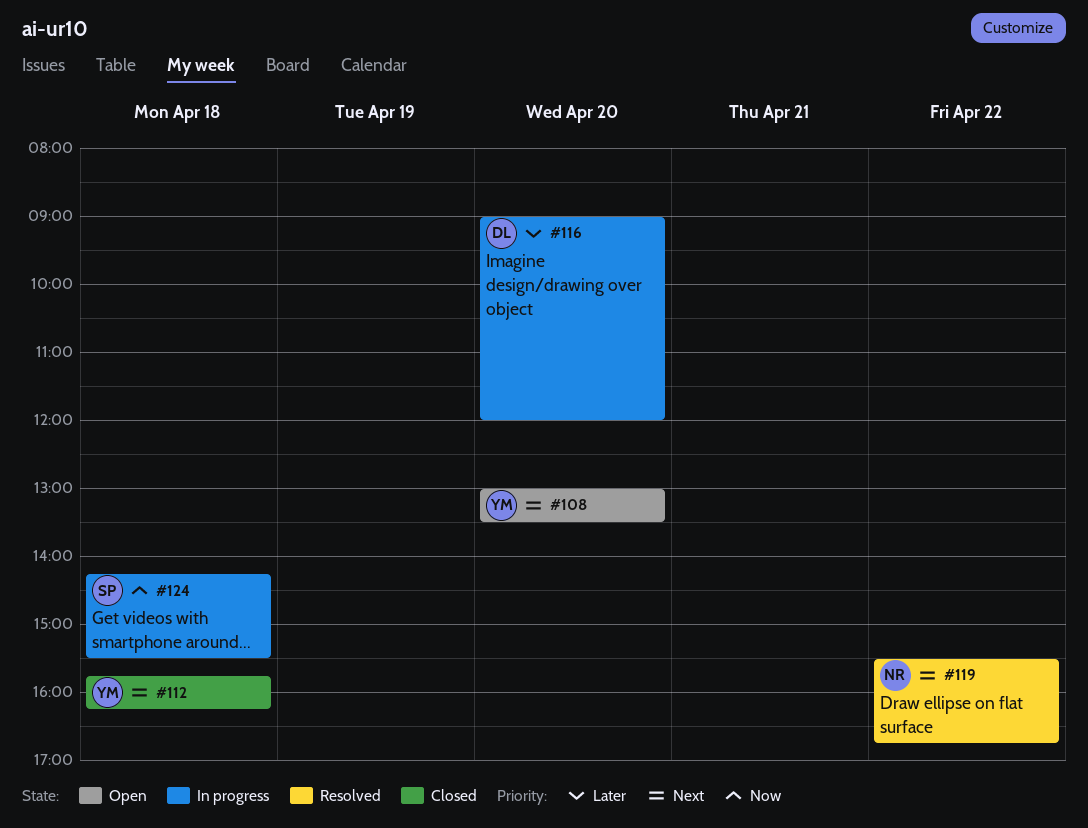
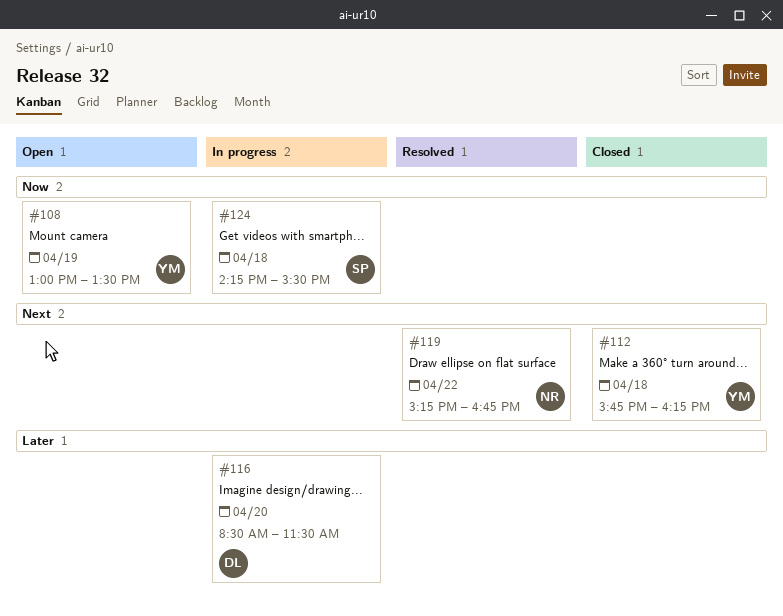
#108, priority: Next -> Now
#108, day: Apr 20 -> Apr 19
#116, begins: 09:00 -> 08:30
#116, ends: 12:00 -> 11:30
#119, begins: 15:30 -> 15:15

